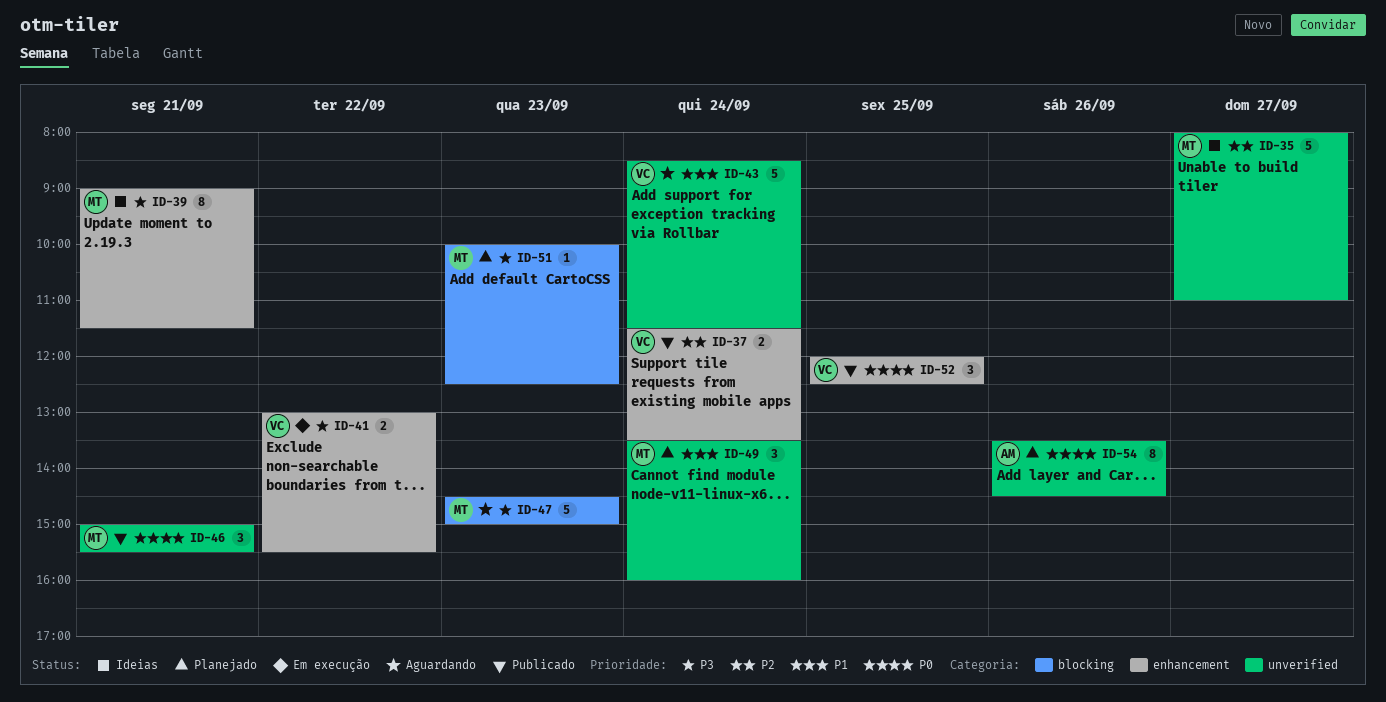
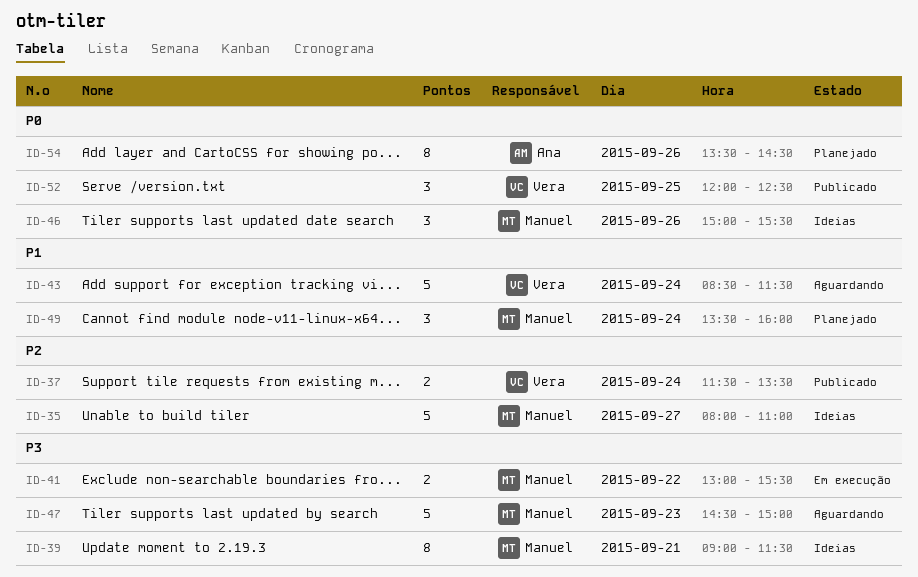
ID-41, owner: Vera -> Manuel
ID-46, status: Publicado -> Ideias
ID-46, day: Sep 21 -> Sep 26
ID-51: present -> none

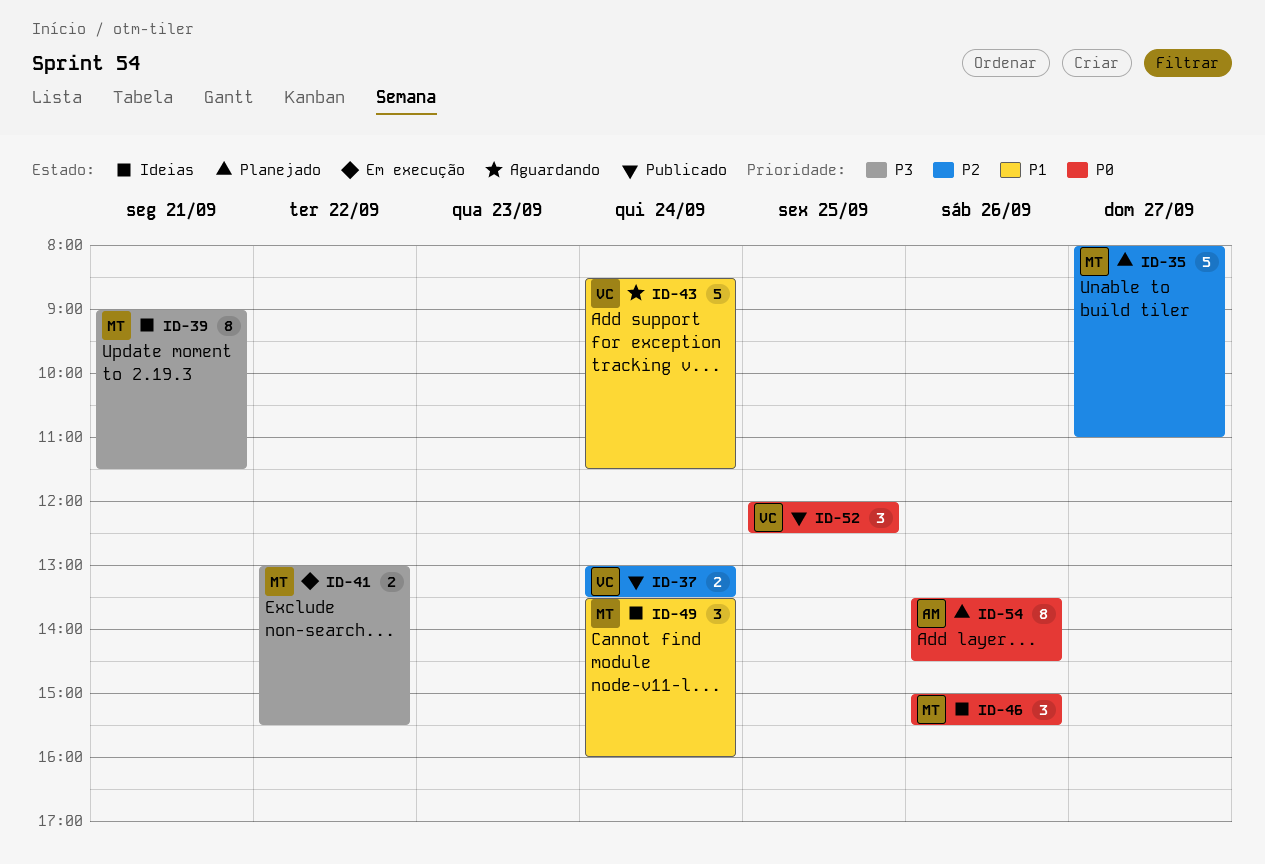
ID-35, status: Ideias -> Planejado
ID-37, begins: 11:30 -> 13:00
ID-47: present -> none
ID-49, status: Planejado -> Ideias

